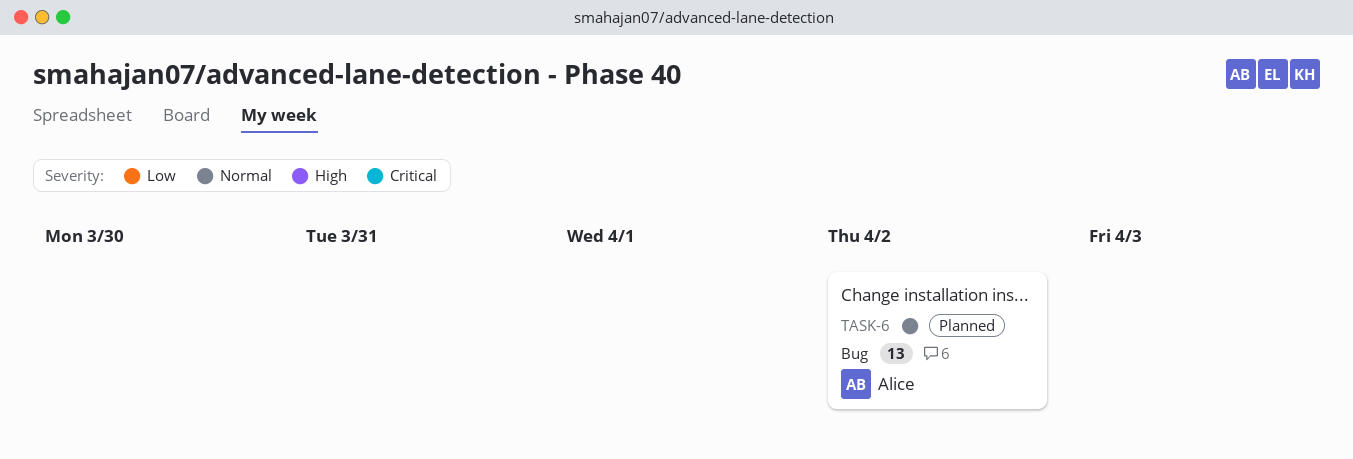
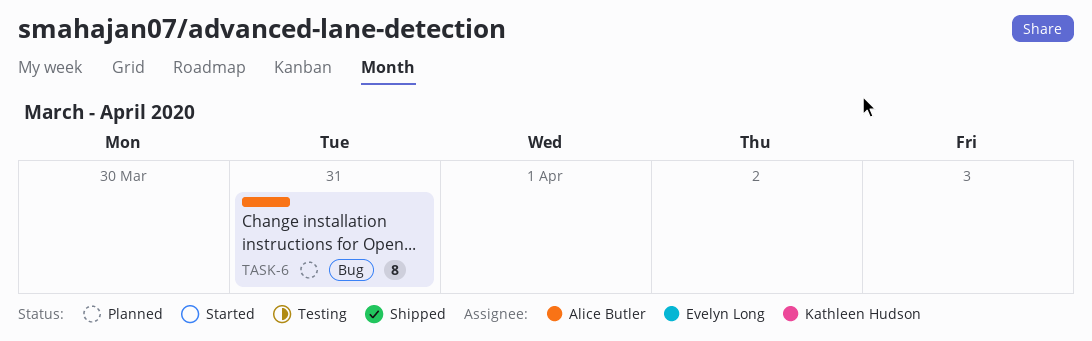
TASK-6, estimate: 13 -> 8
TASK-6, due: Apr 2 -> Mar 31

